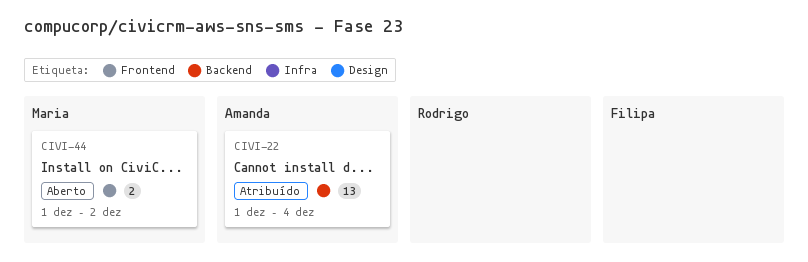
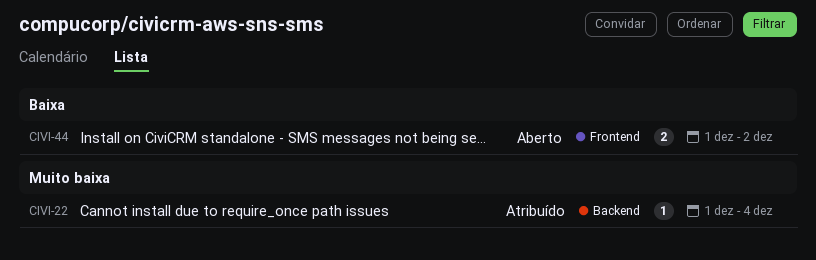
CIVI-22, estimate: 13 -> 1

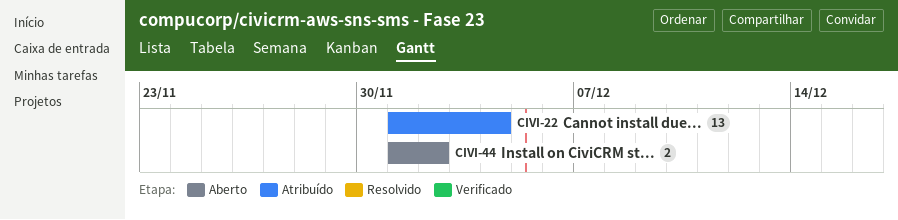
CIVI-22, estimate: 1 -> 13

